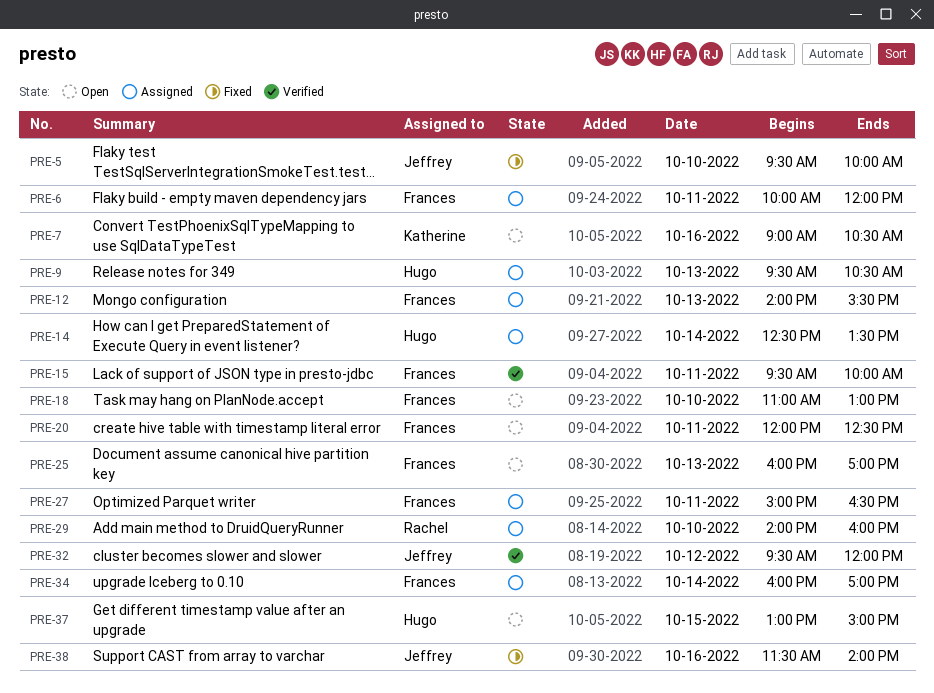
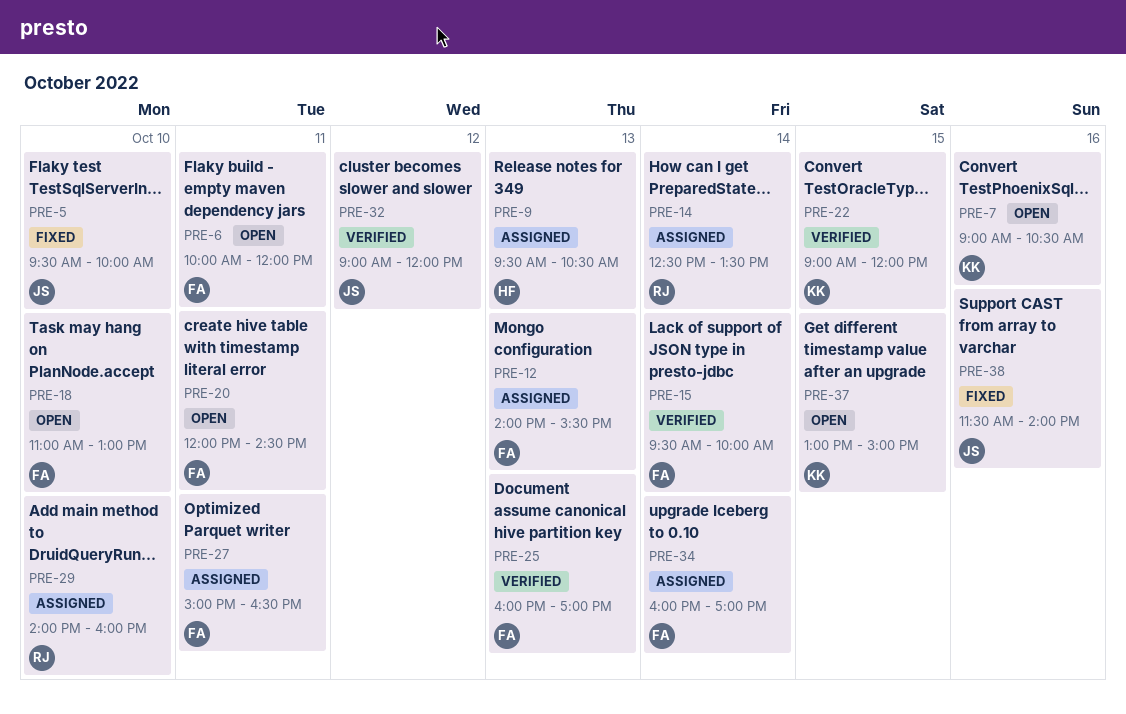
PRE-6, status: Assigned -> Open
PRE-14, owner: Hugo -> Rachel
PRE-15, day: Oct 11 -> Oct 14
PRE-20, ends: 12:30 -> 14:30
PRE-22: none -> present
PRE-25, status: Open -> Verified
PRE-32, begins: 09:30 -> 09:00
PRE-37, owner: Hugo -> Katherine

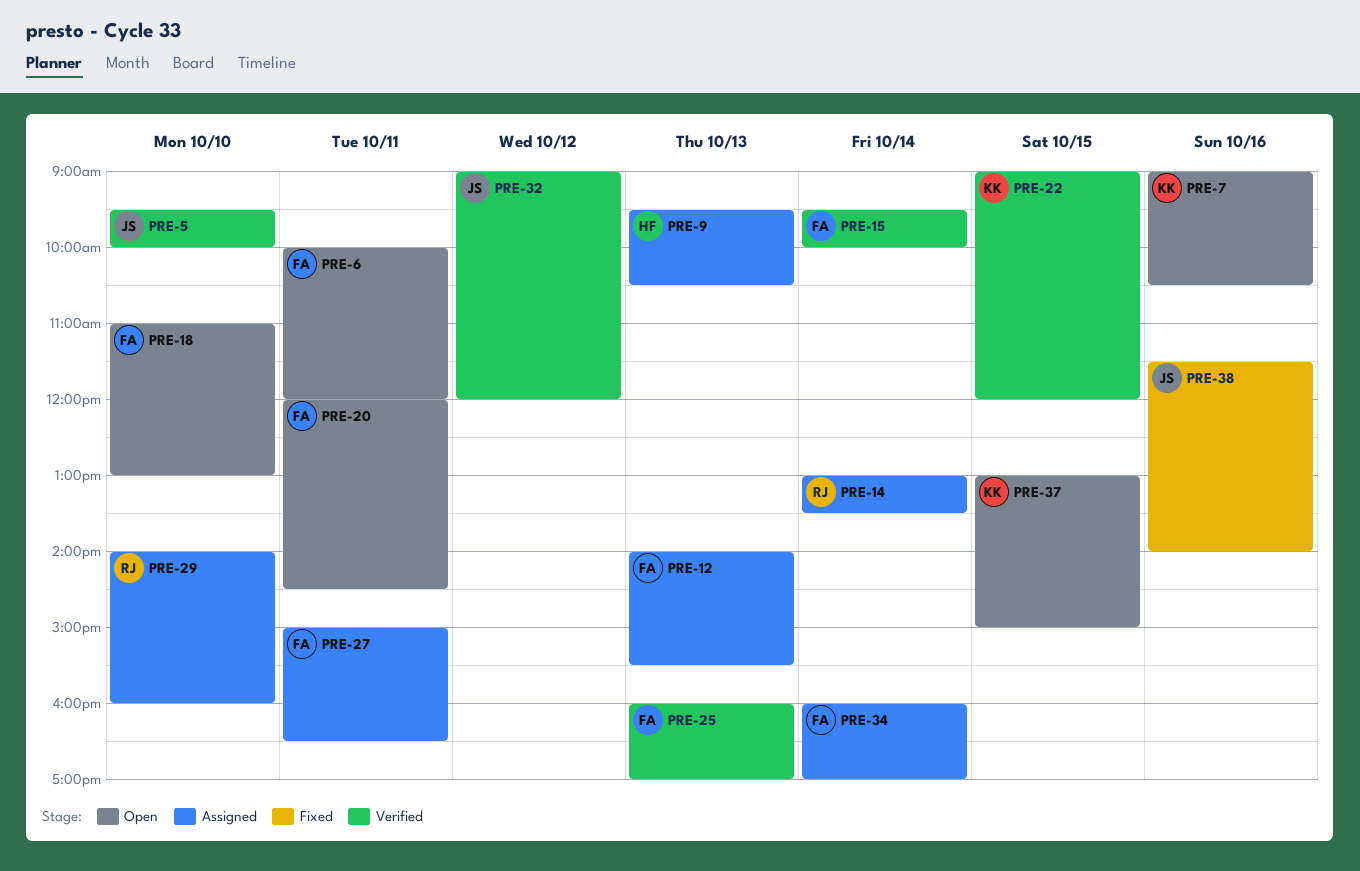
PRE-5, status: Fixed -> Verified
PRE-14, begins: 12:30 -> 13:00

